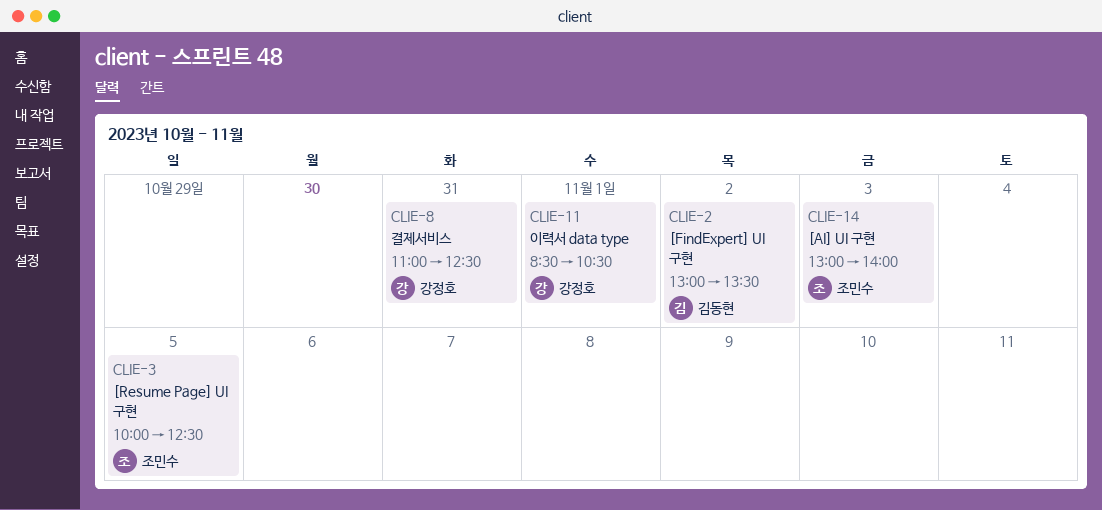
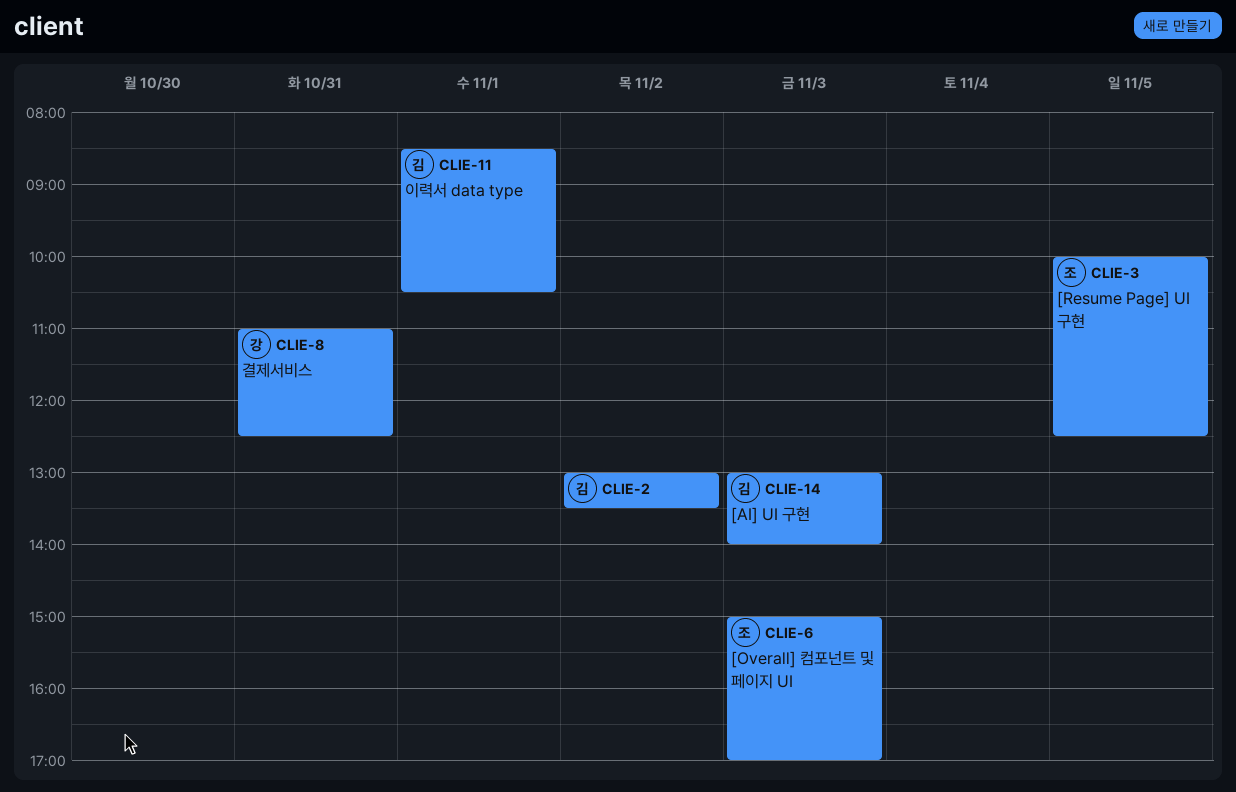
CLIE-6: none -> present
CLIE-11, owner: 강정호 -> 김동현
CLIE-14, owner: 조민수 -> 김동현

